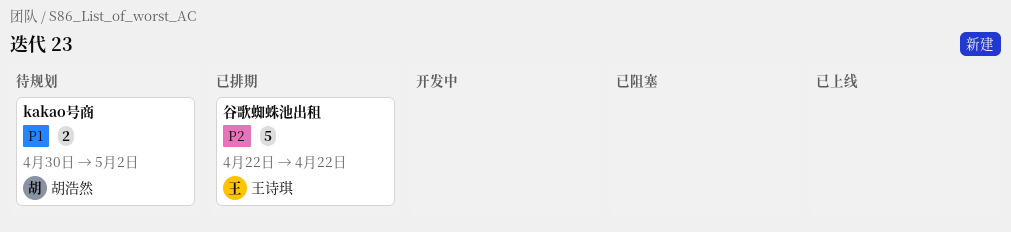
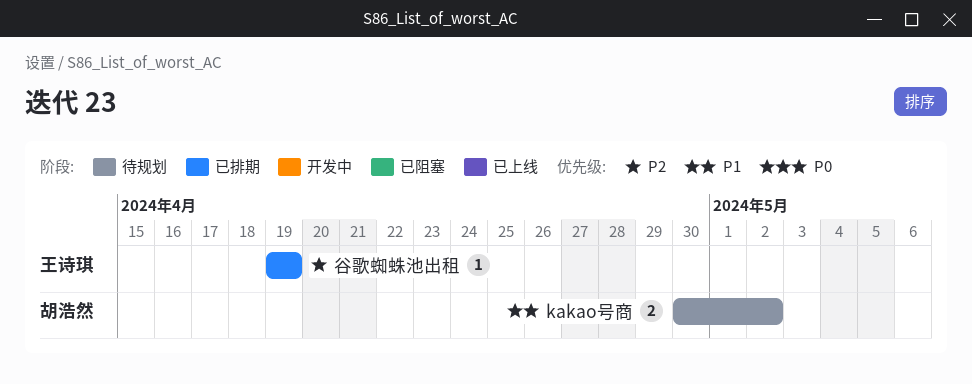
谷歌蜘蛛池出租, estimate: 5 -> 1
谷歌蜘蛛池出租, start: Apr 22 -> Apr 19
谷歌蜘蛛池出租, due: Apr 22 -> Apr 19

